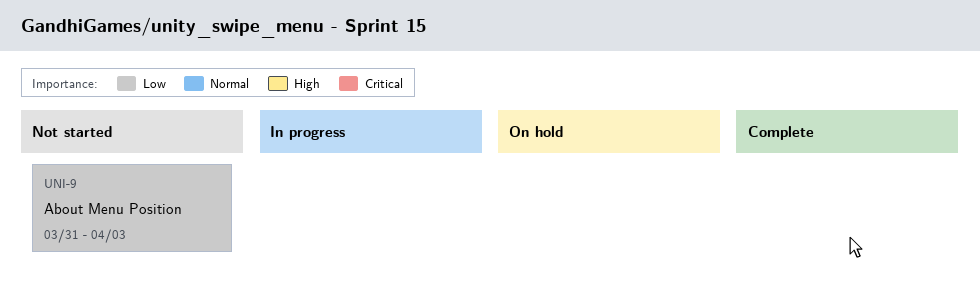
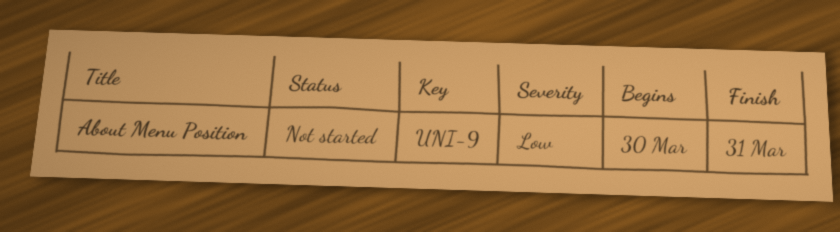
UNI-9, start: Mar 31 -> Mar 30
UNI-9, due: Apr 3 -> Mar 31

